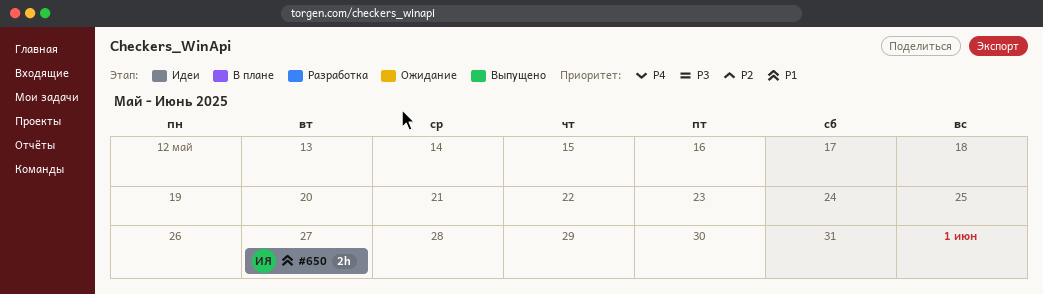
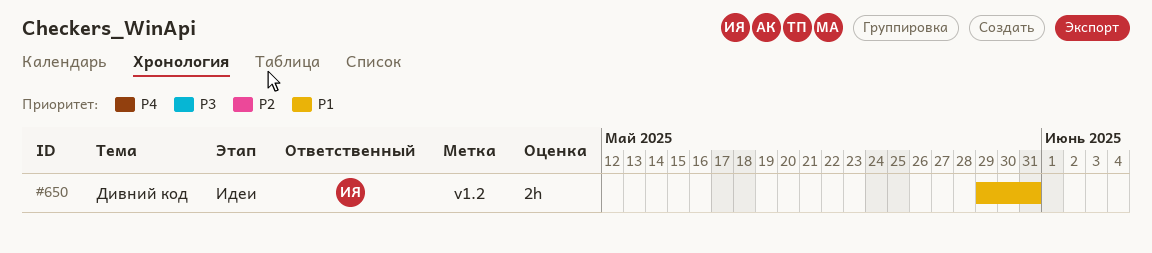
#650, start: May 27 -> May 29
#650, due: May 27 -> May 31

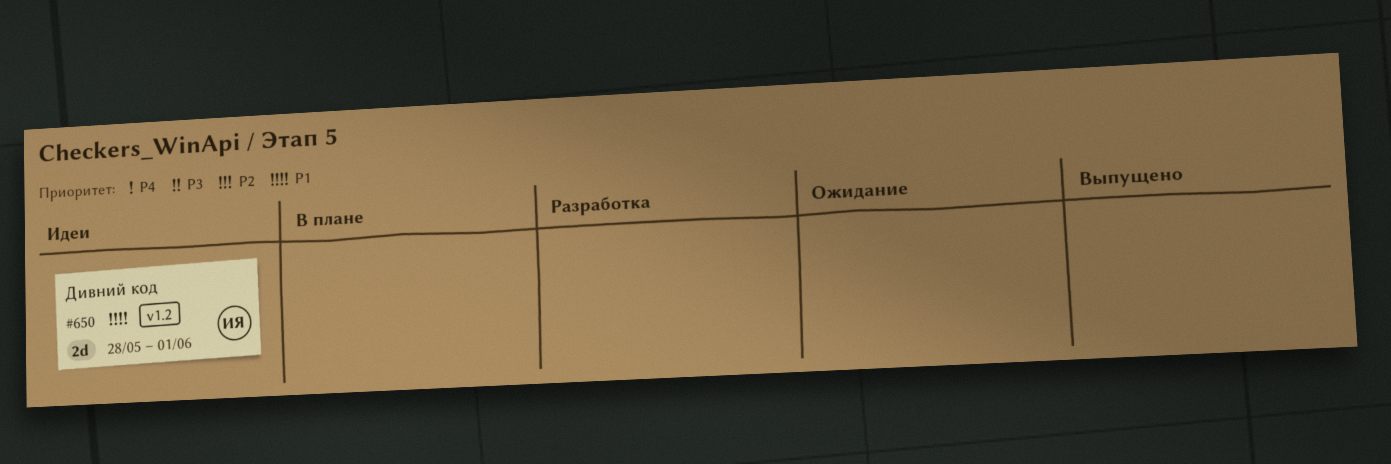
#650, estimate: 2h -> 2d
#650, start: May 29 -> May 28
#650, due: May 31 -> Jun 1

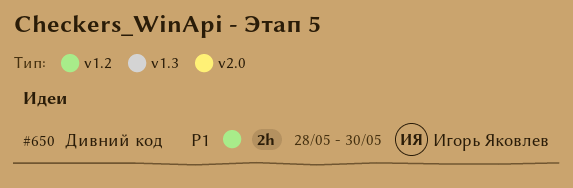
#650, estimate: 2d -> 2h
#650, due: Jun 1 -> May 30

